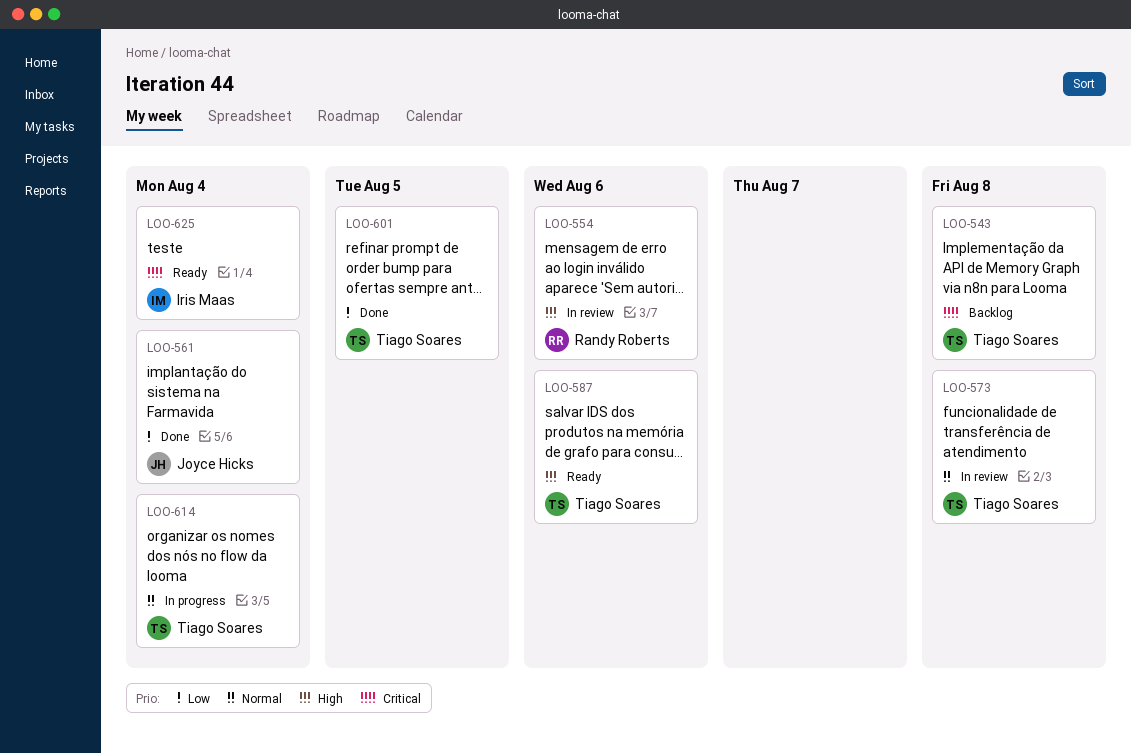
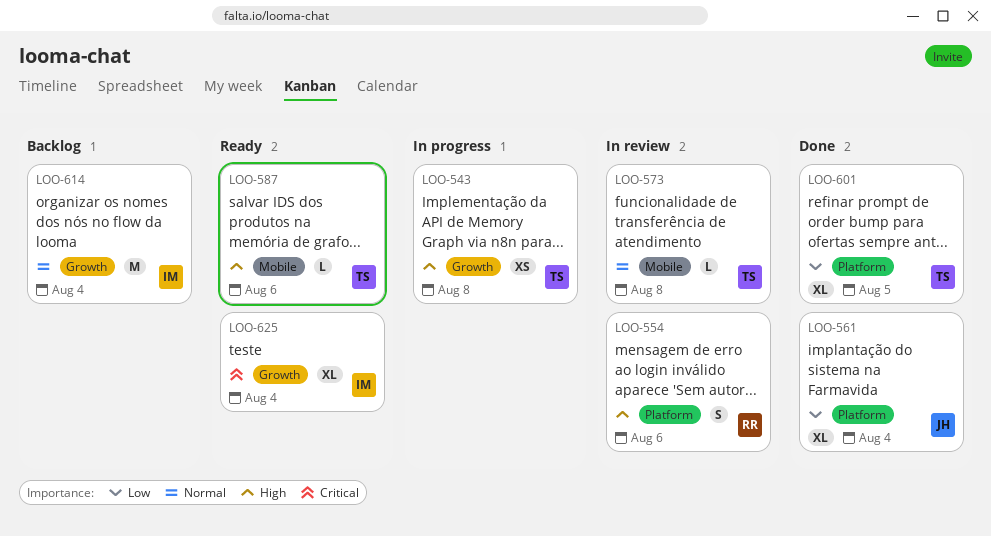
LOO-543, status: Backlog -> In progress
LOO-543, priority: Critical -> High
LOO-614, status: In progress -> Backlog
LOO-614, owner: Tiago Soares -> Iris Maas

